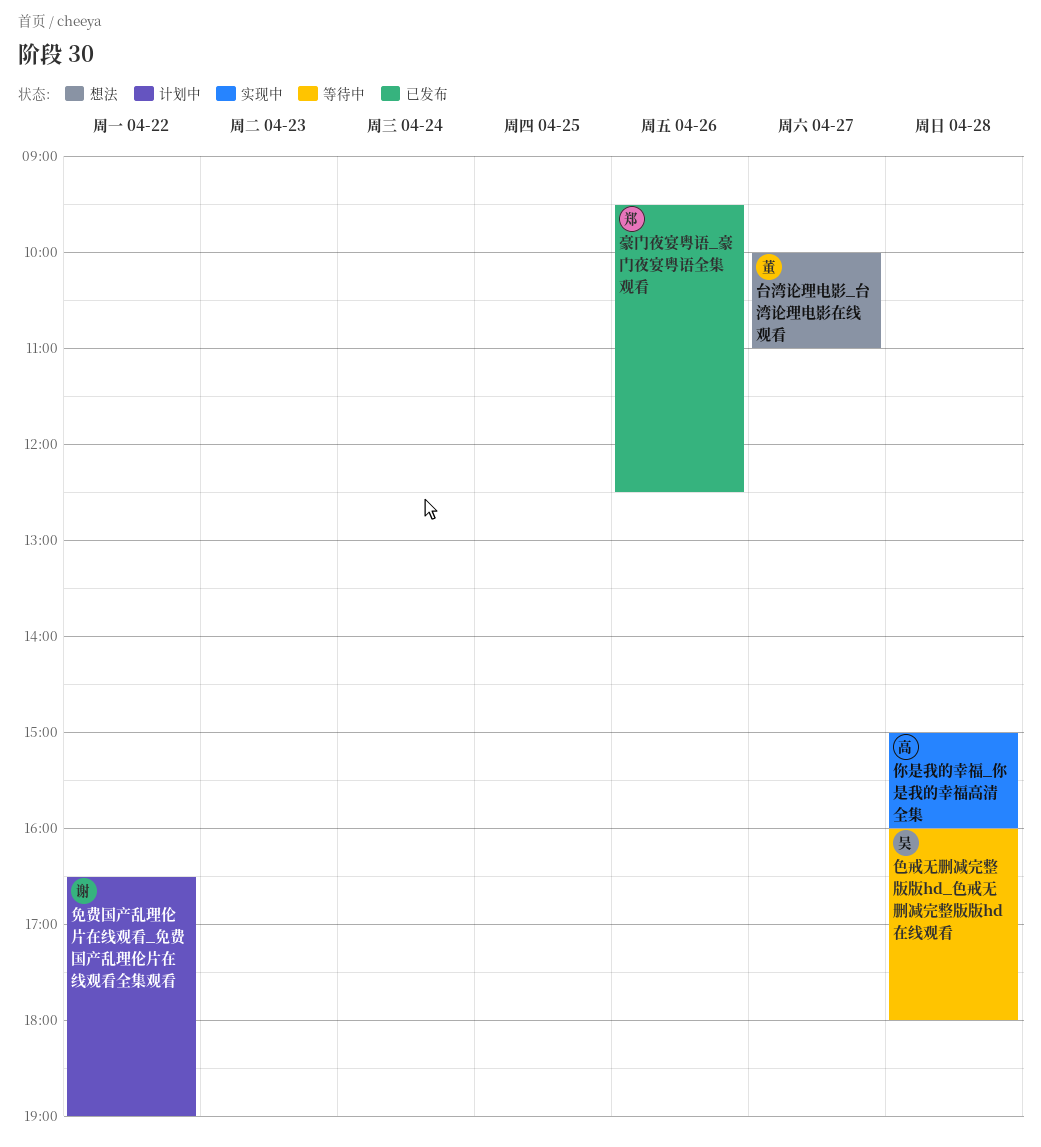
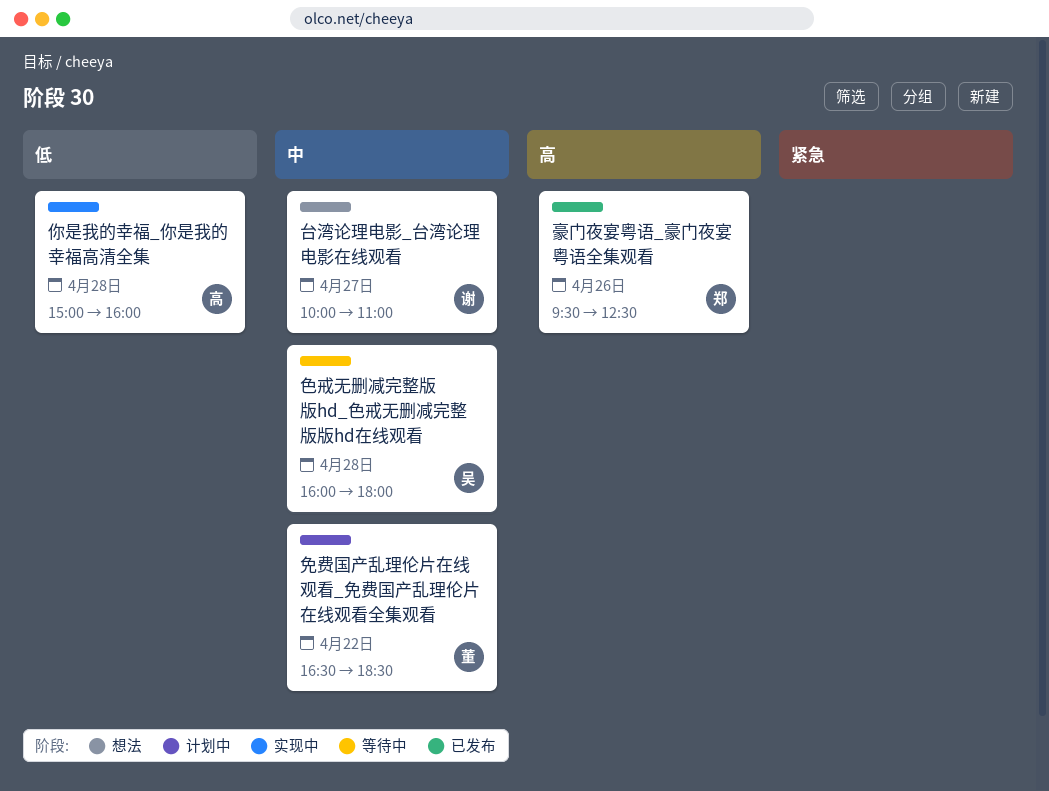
免费国产乱理伦片在线观看_免费国产乱理伦片在线观看全集观看, owner: 谢 -> 董
免费国产乱理伦片在线观看_免费国产乱理伦片在线观看全集观看, ends: 19:00 -> 18:30
台湾论理电影_台湾论理电影在线观看, owner: 董 -> 谢

